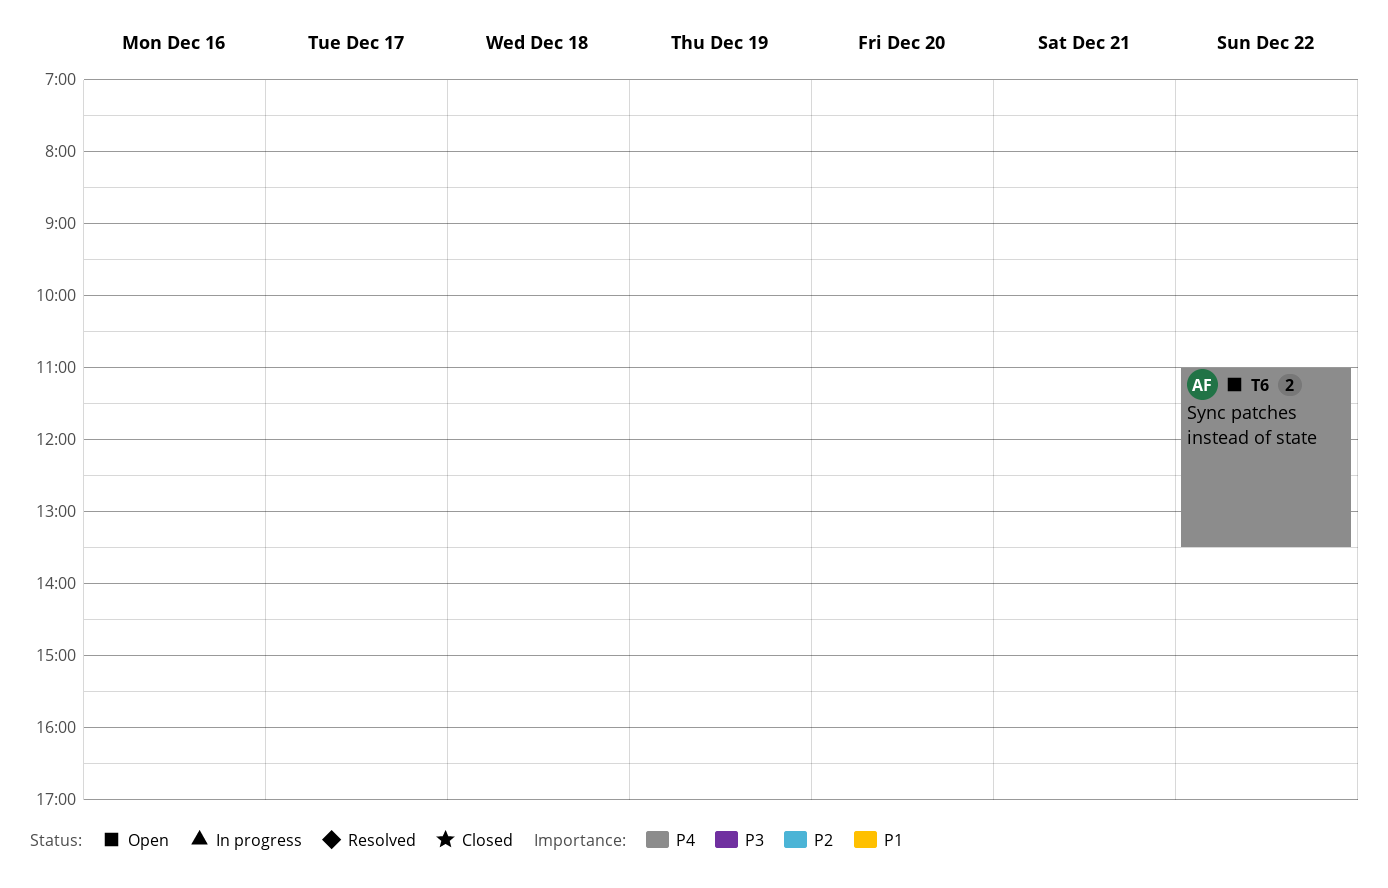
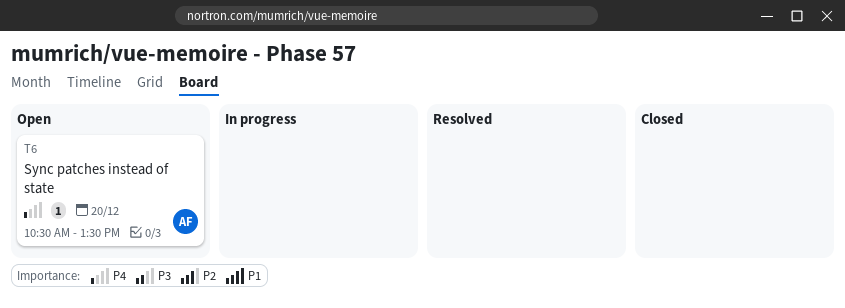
T6, estimate: 2 -> 1
T6, day: Dec 22 -> Dec 20
T6, begins: 11:00 -> 10:30

